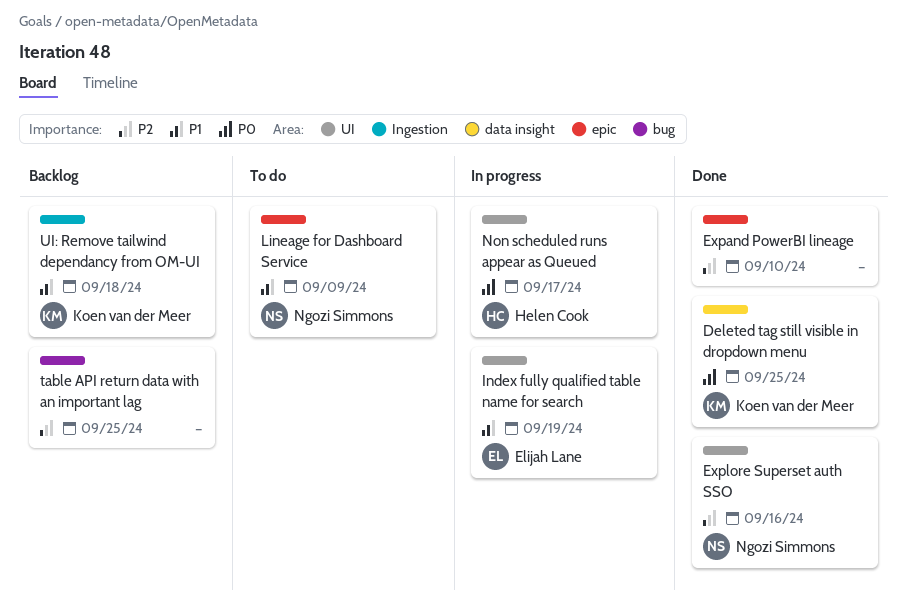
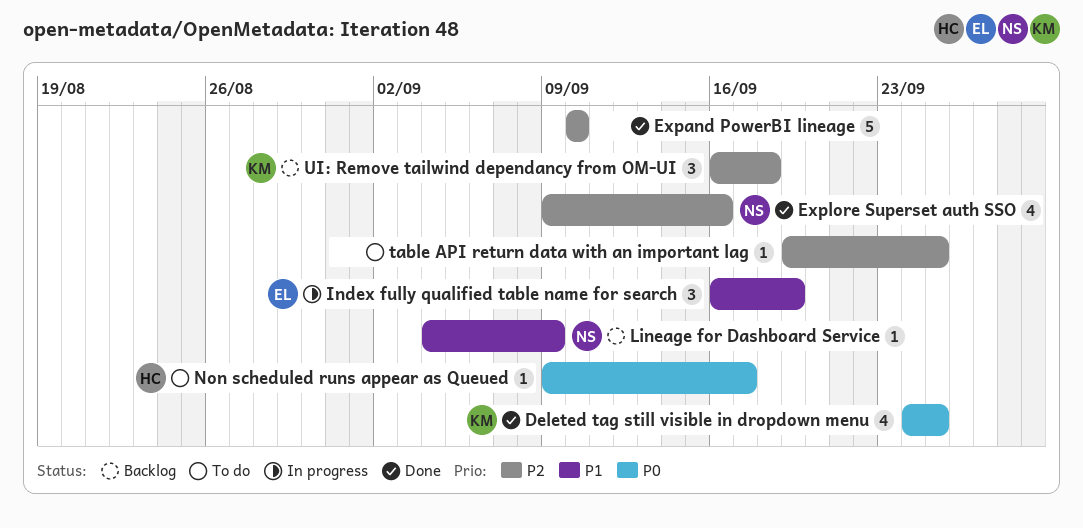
Lineage for Dashboard Service, status: To do -> Backlog
Non scheduled runs appear as Queued, status: In progress -> To do
table API return data with an important lag, status: Backlog -> To do
UI: Remove tailwind dependancy from OM-UI, priority: P1 -> P2

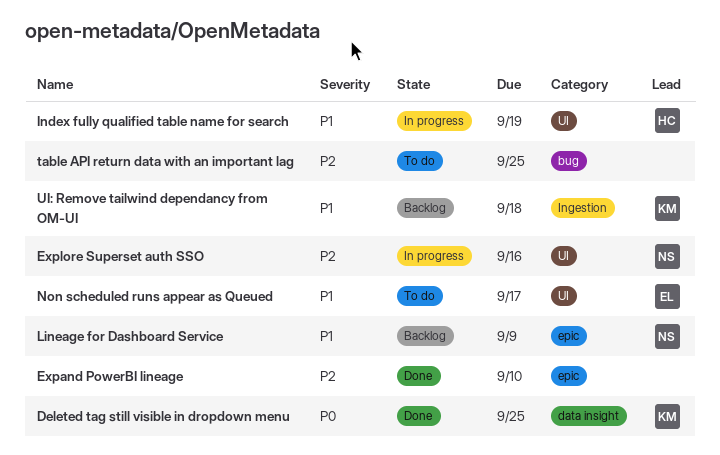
Explore Superset auth SSO, status: Done -> In progress
Index fully qualified table name for search, owner: EL -> HC
Non scheduled runs appear as Queued, owner: HC -> EL
Non scheduled runs appear as Queued, priority: P0 -> P1
UI: Remove tailwind dependancy from OM-UI, priority: P2 -> P1

